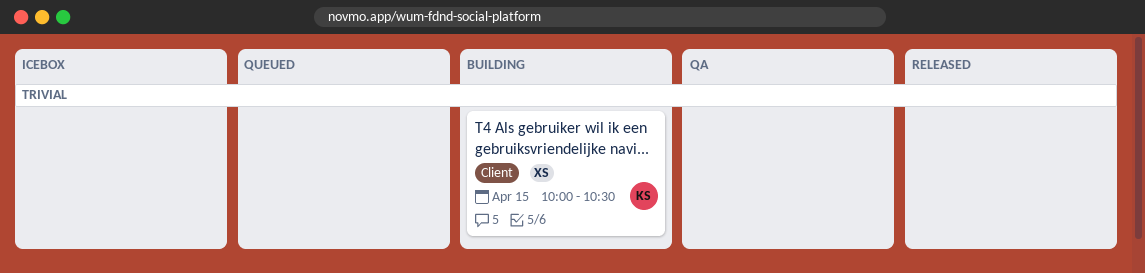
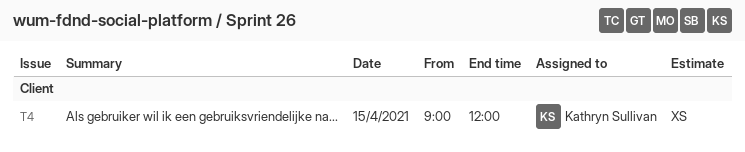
T4, begins: 10:00 -> 09:00
T4, ends: 10:30 -> 12:00

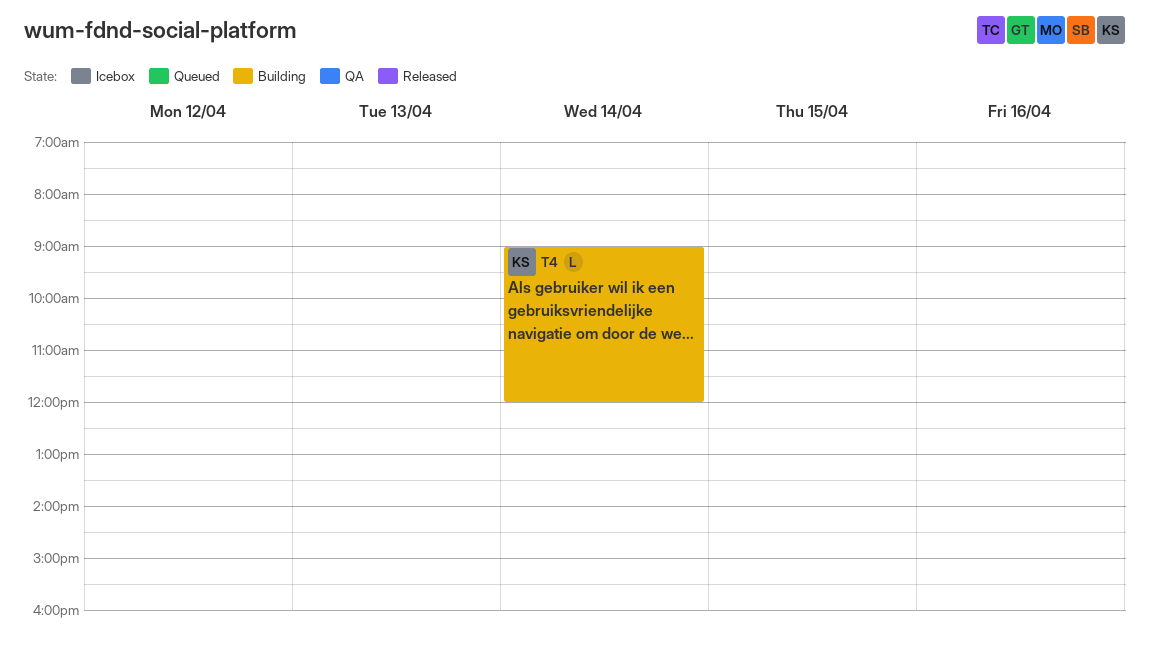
T4, estimate: XS -> L
T4, day: Apr 15 -> Apr 14

